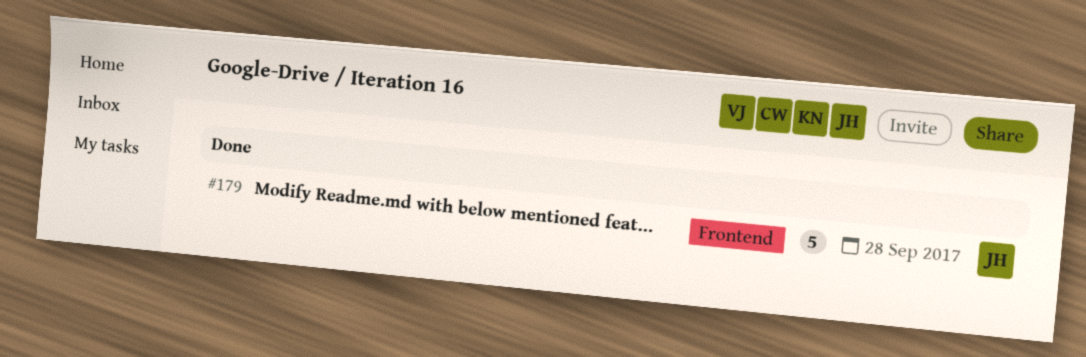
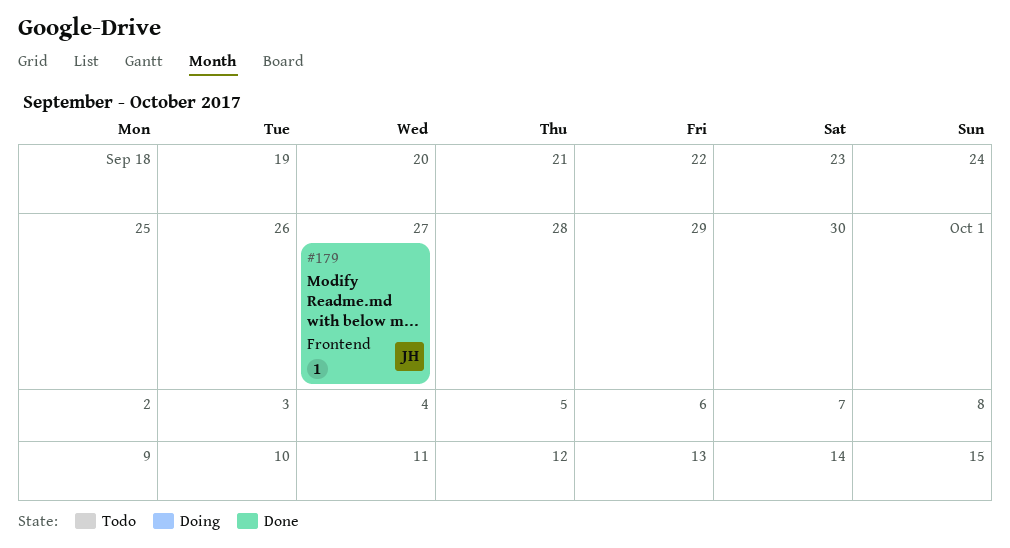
#179, estimate: 5 -> 1
#179, due: Sep 28 -> Sep 27

